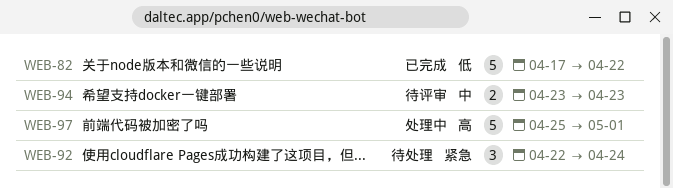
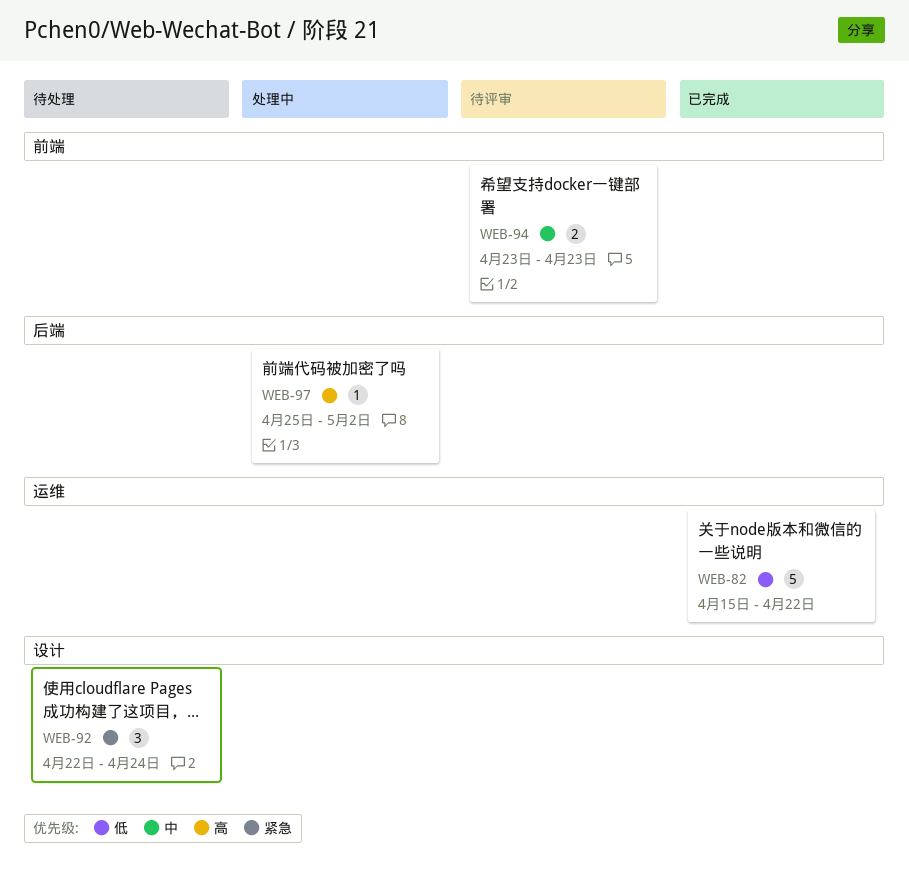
WEB-82, start: Apr 17 -> Apr 15
WEB-97, estimate: 5 -> 1
WEB-97, due: May 1 -> May 2

